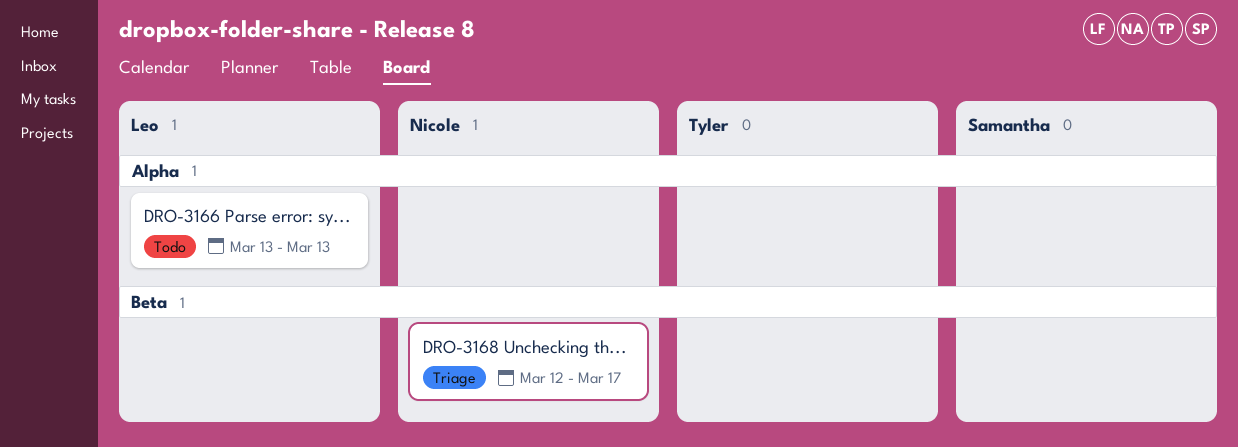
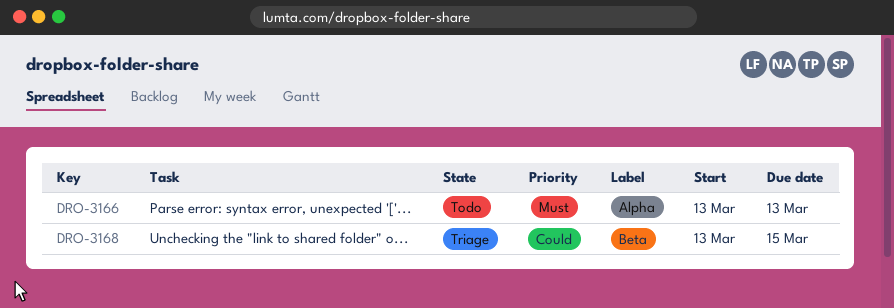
DRO-3168, start: Mar 12 -> Mar 13
DRO-3168, due: Mar 17 -> Mar 15

